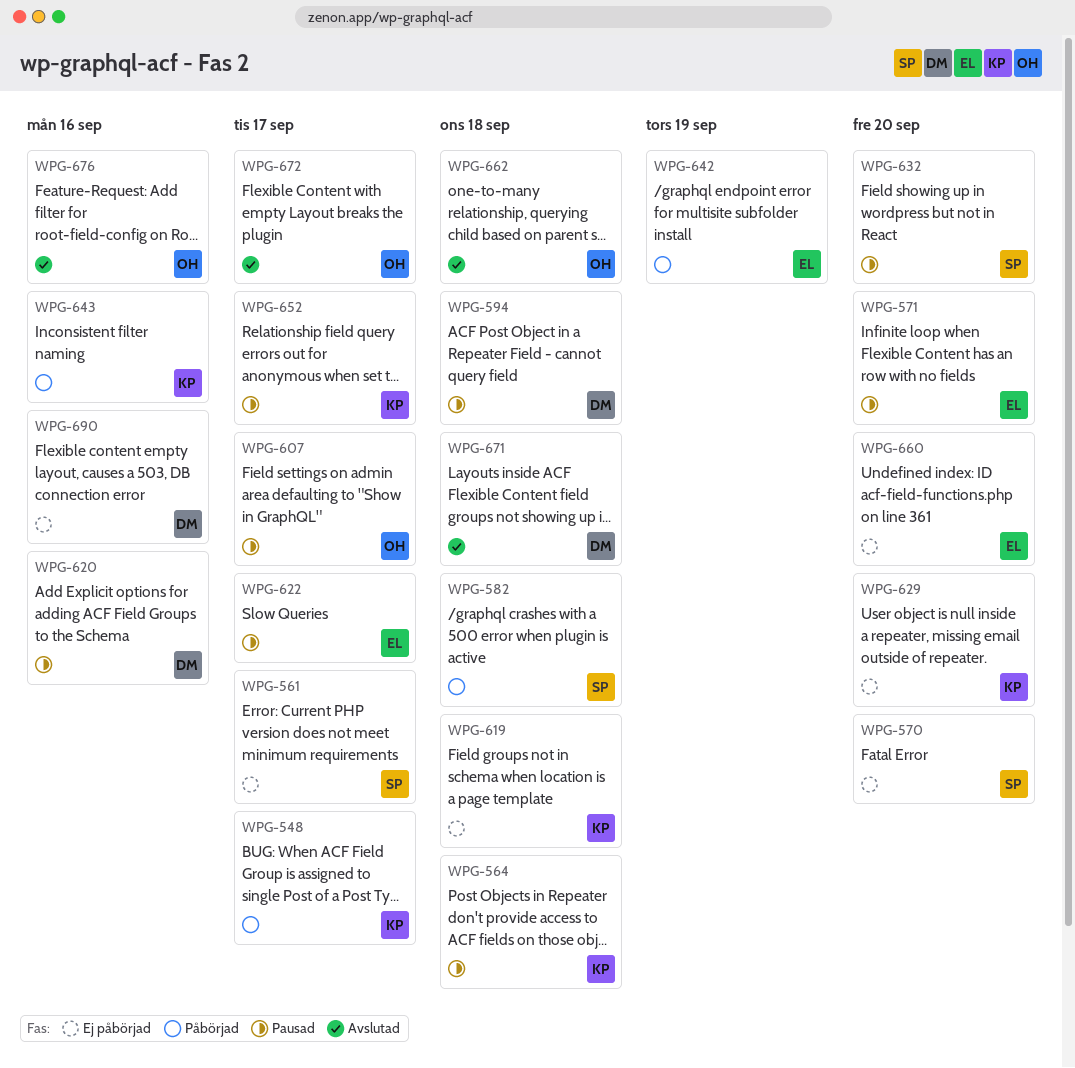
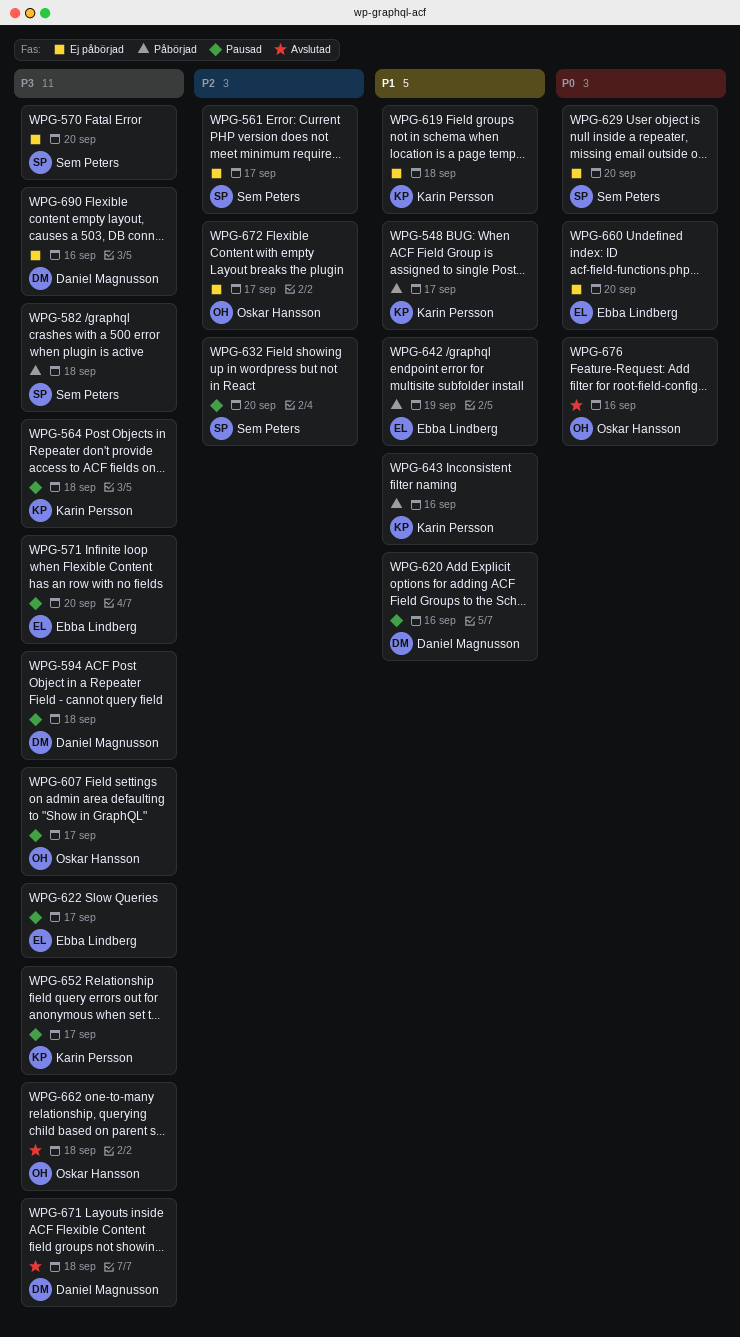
WPG-629, owner: Karin Persson -> Sem Peters
WPG-672, status: Avslutad -> Ej påbörjad

